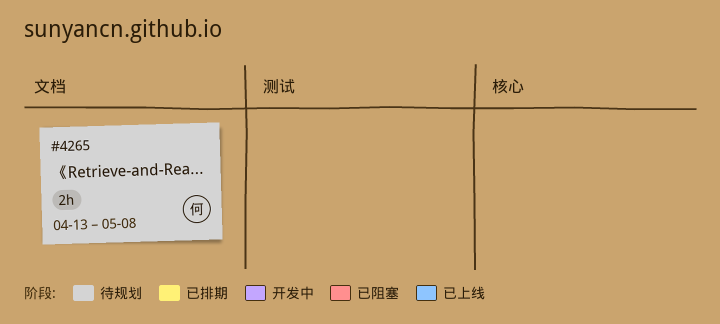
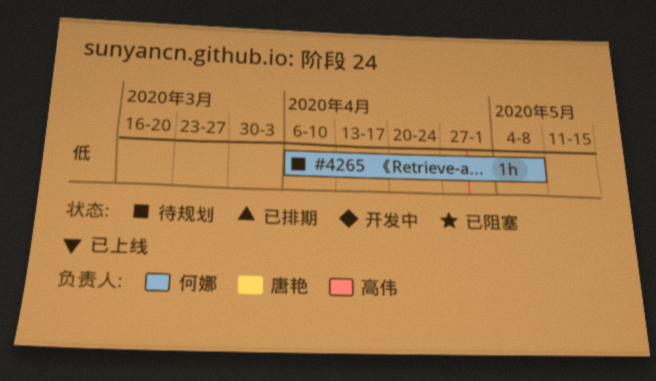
#4265, estimate: 2h -> 1h
#4265, start: Apr 13 -> Apr 6

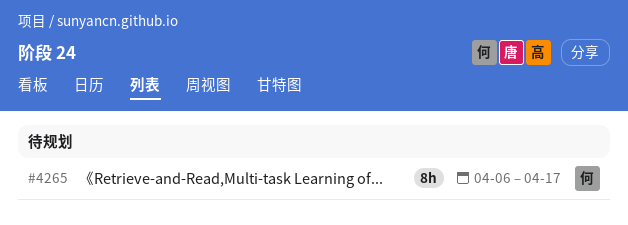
#4265, estimate: 1h -> 8h
#4265, due: May 8 -> Apr 17

